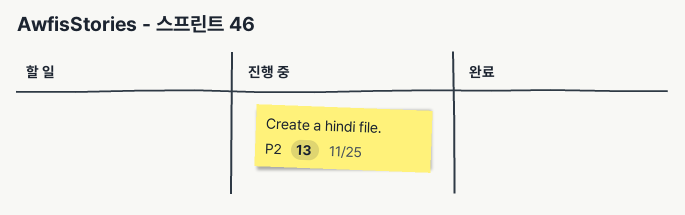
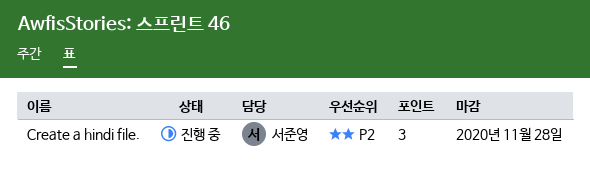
Create a hindi file., estimate: 13 -> 3
Create a hindi file., due: Nov 25 -> Nov 28

